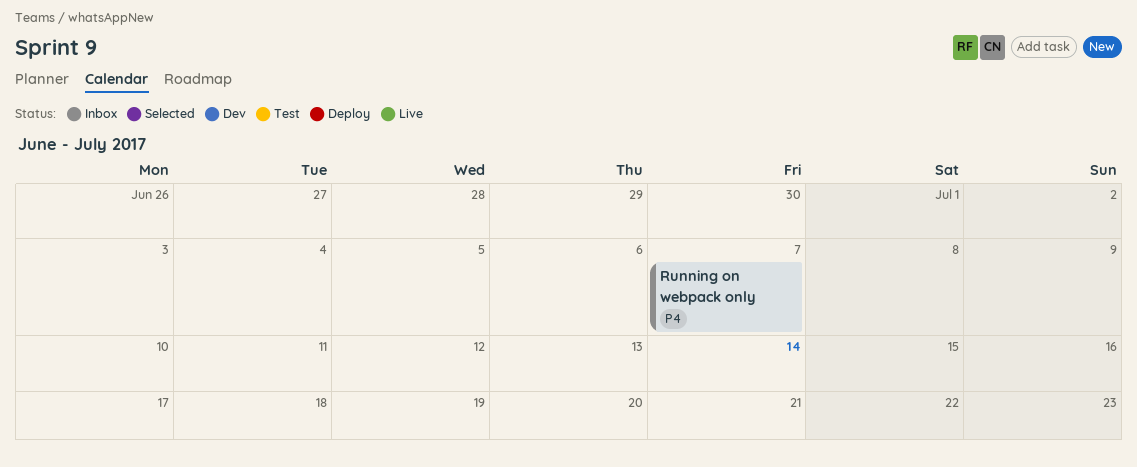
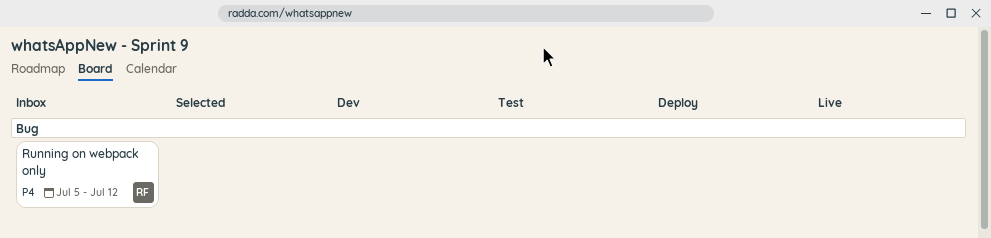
Running on webpack only, due: Jul 7 -> Jul 12

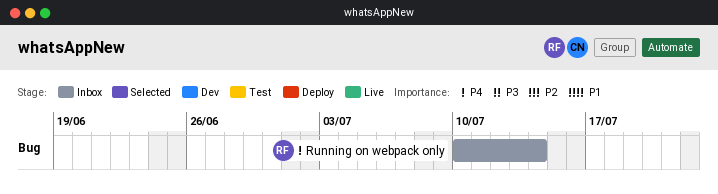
Running on webpack only, start: Jul 5 -> Jul 10
Running on webpack only, due: Jul 12 -> Jul 14

